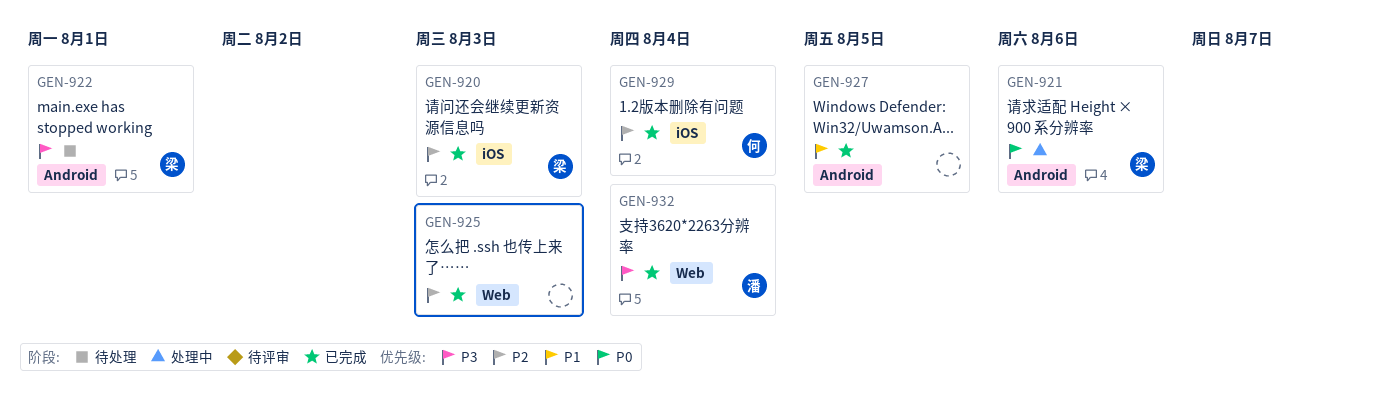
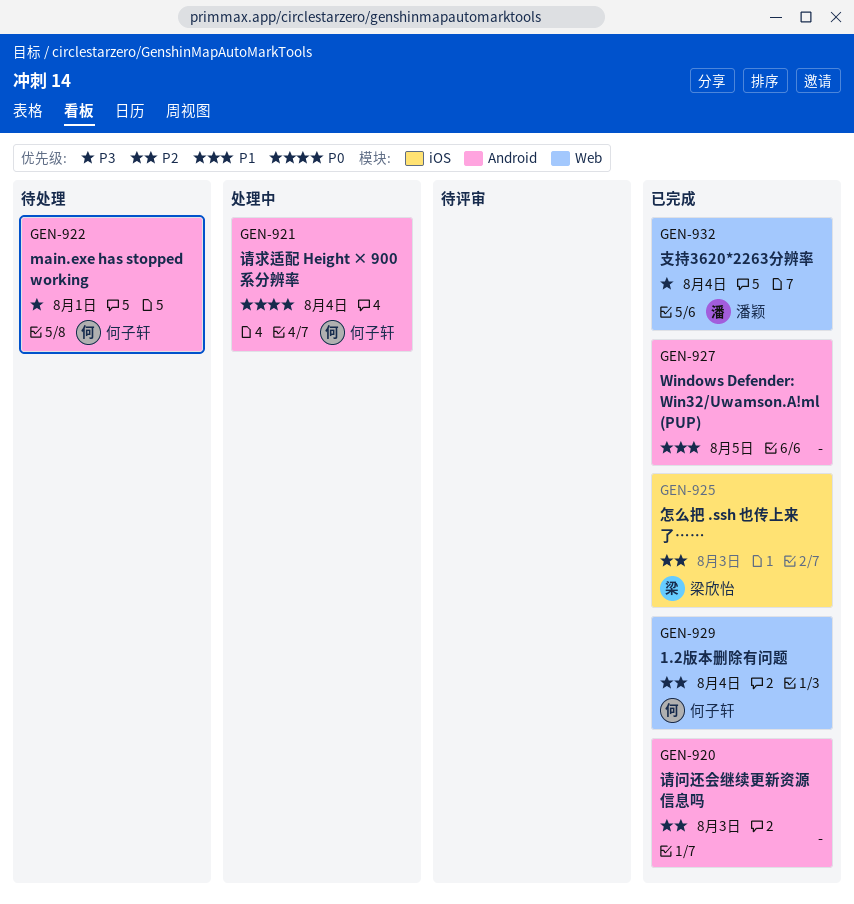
GEN-920, owner: 梁欣怡 -> none
GEN-920, label: iOS -> Android
GEN-921, owner: 梁欣怡 -> 何子轩
GEN-921, due: Aug 6 -> Aug 4
GEN-922, owner: 梁欣怡 -> 何子轩
GEN-925, owner: none -> 梁欣怡
GEN-925, label: Web -> iOS
GEN-929, label: iOS -> Web

